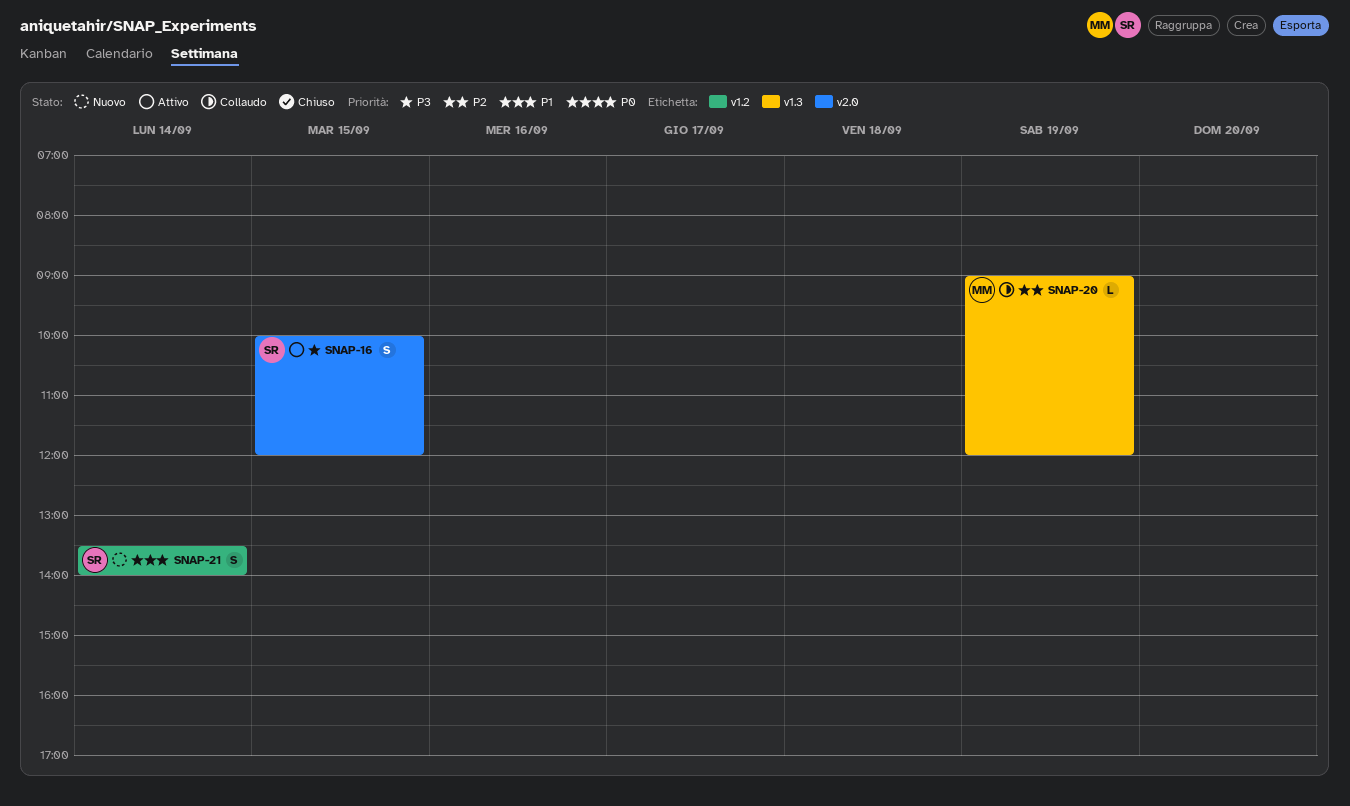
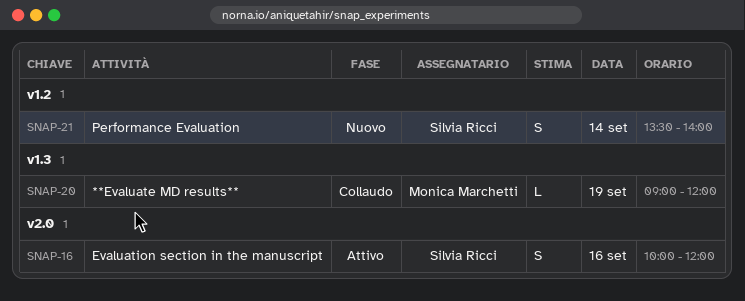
SNAP-16, day: Sep 15 -> Sep 16

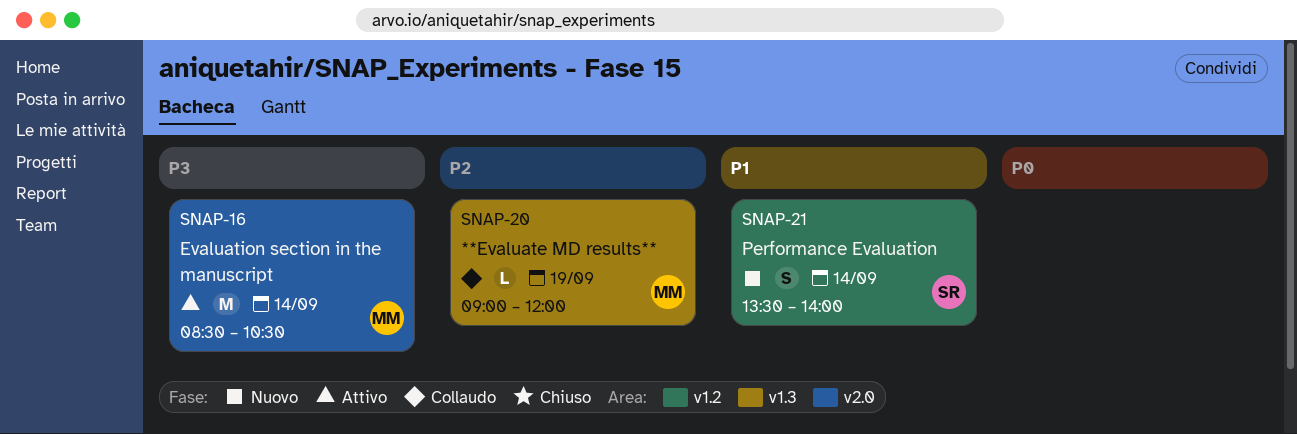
SNAP-16, owner: Silvia Ricci -> Monica Marchetti
SNAP-16, estimate: S -> M
SNAP-16, day: Sep 16 -> Sep 14
SNAP-16, begins: 10:00 -> 08:30
SNAP-16, ends: 12:00 -> 10:30

